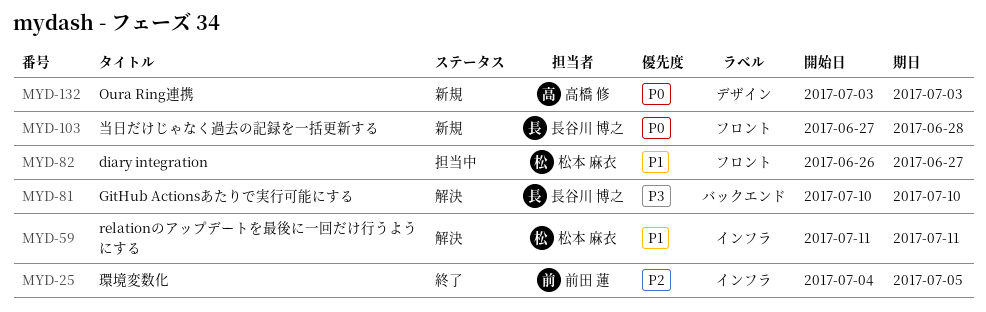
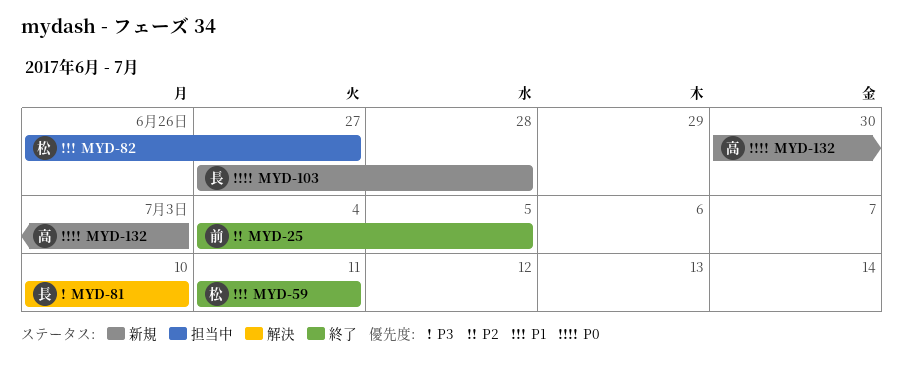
MYD-59, status: 解決 -> 終了
MYD-132, start: Jul 3 -> Jun 30

